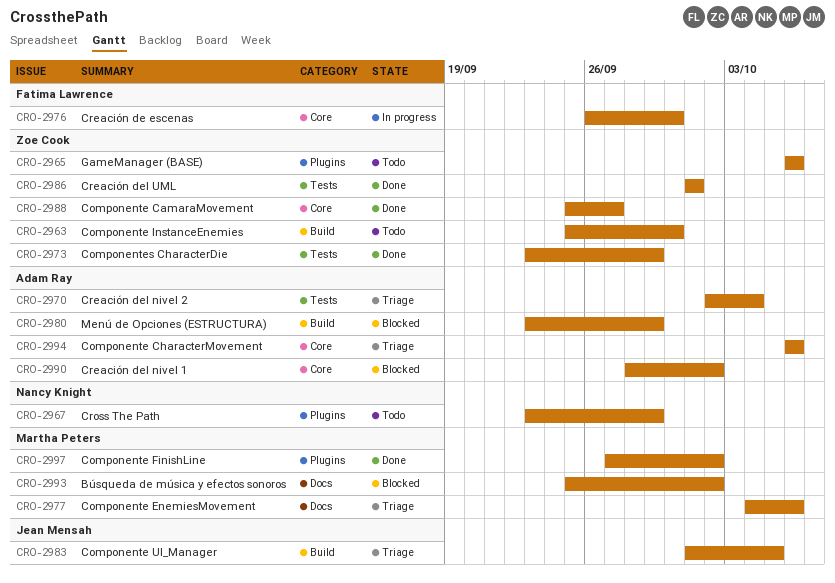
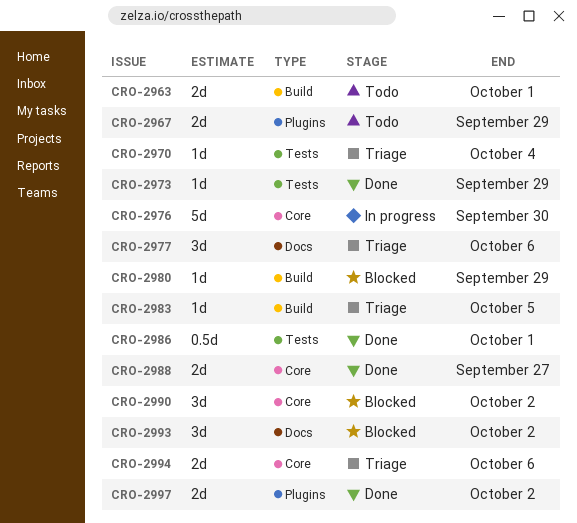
CRO-2963, due: Sep 30 -> Oct 1
CRO-2965: present -> none

